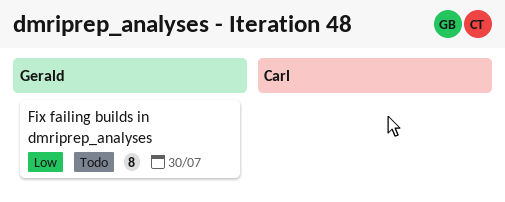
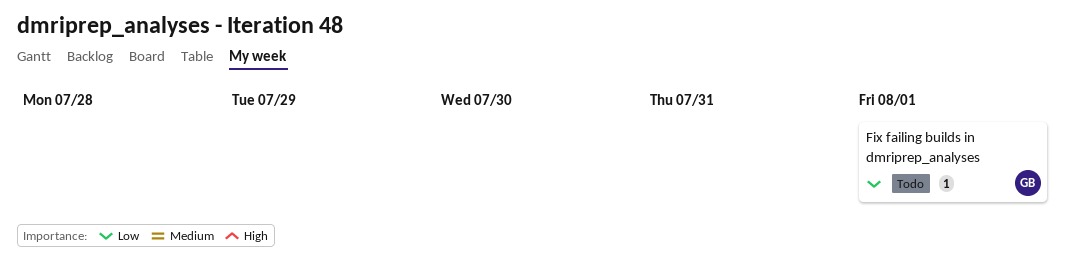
Fix failing builds in dmriprep_analyses, estimate: 8 -> 1
Fix failing builds in dmriprep_analyses, due: Jul 30 -> Aug 1

